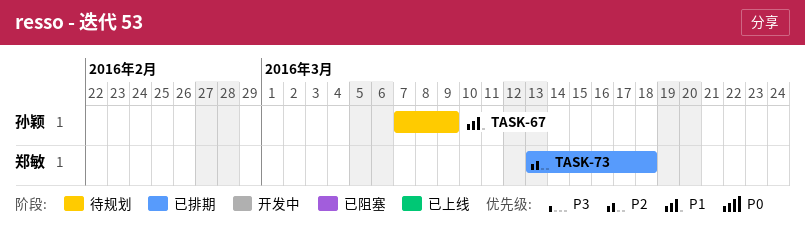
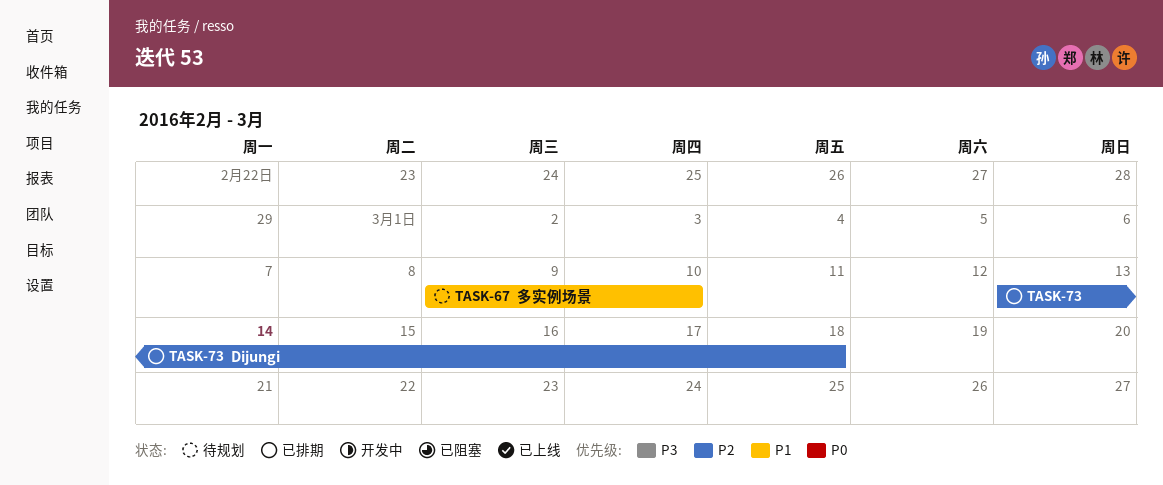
TASK-67, start: Mar 7 -> Mar 9
TASK-67, due: Mar 9 -> Mar 10

